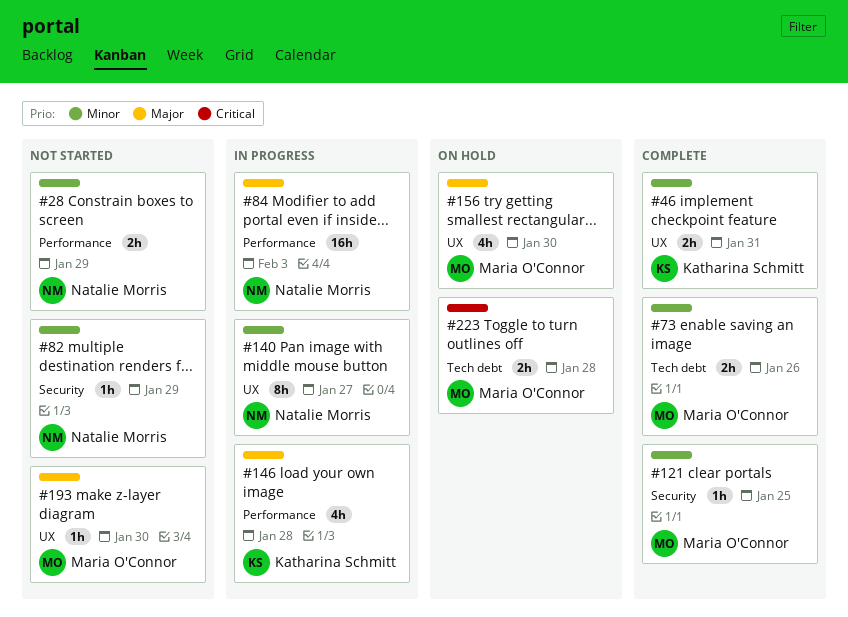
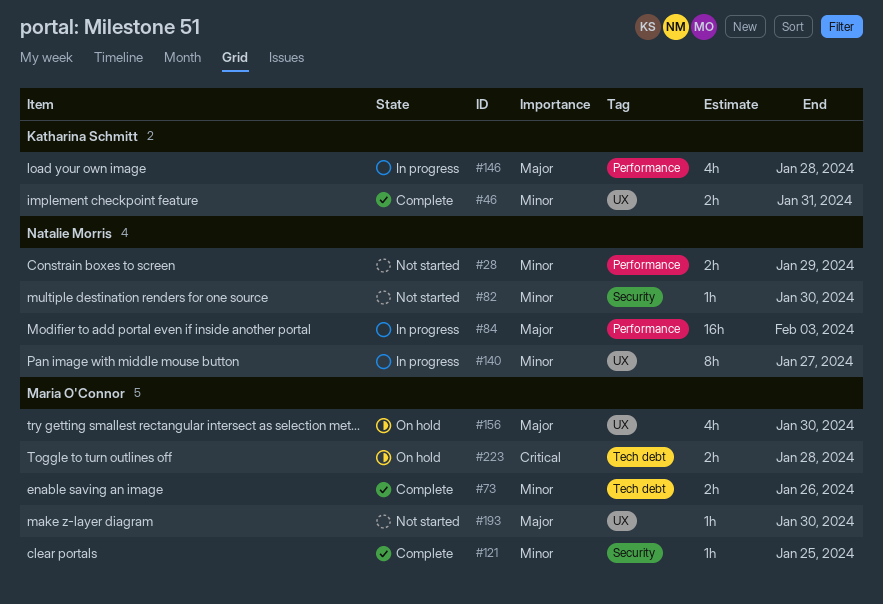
#82, due: Jan 29 -> Jan 30

